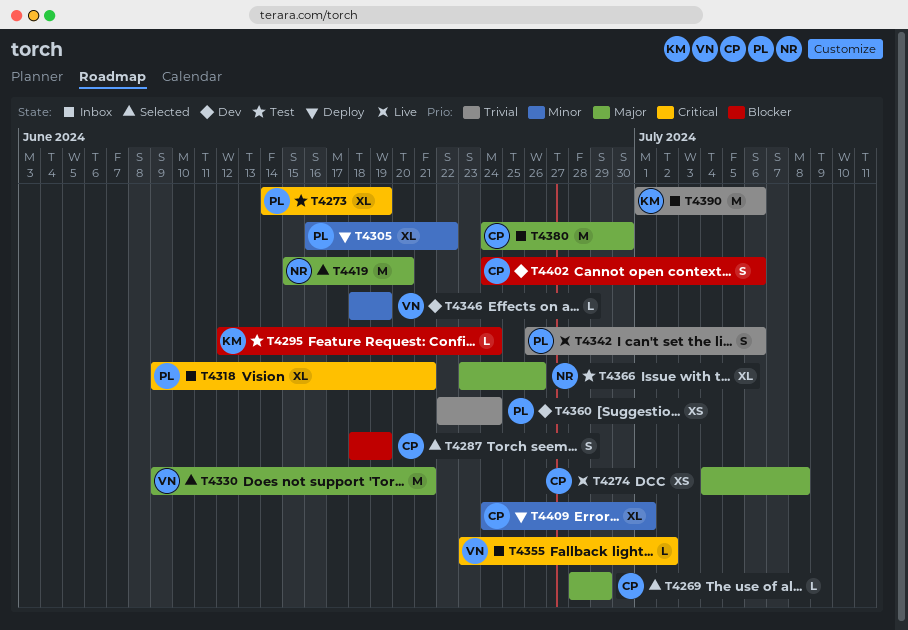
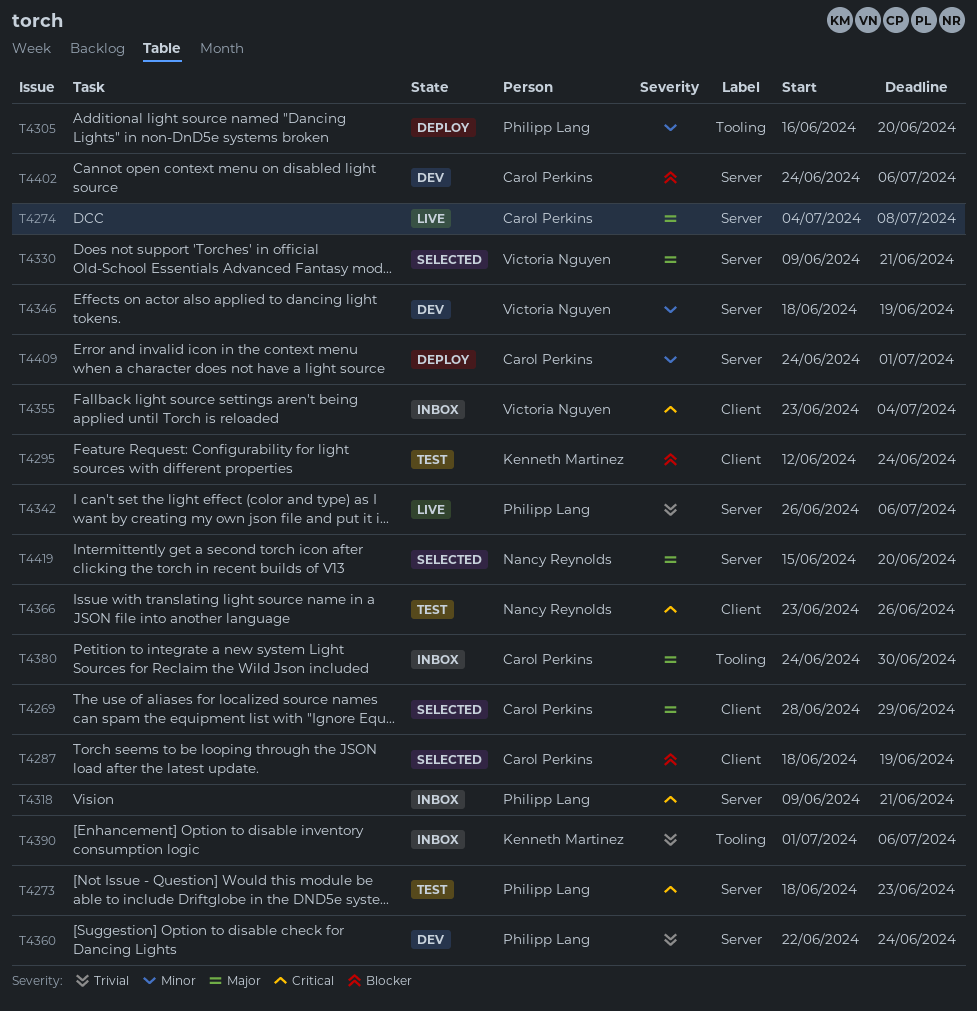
T4273, start: Jun 14 -> Jun 18
T4273, due: Jun 19 -> Jun 23
T4305, due: Jun 22 -> Jun 20
T4355, due: Jul 2 -> Jul 4
T4366, priority: Major -> Critical

